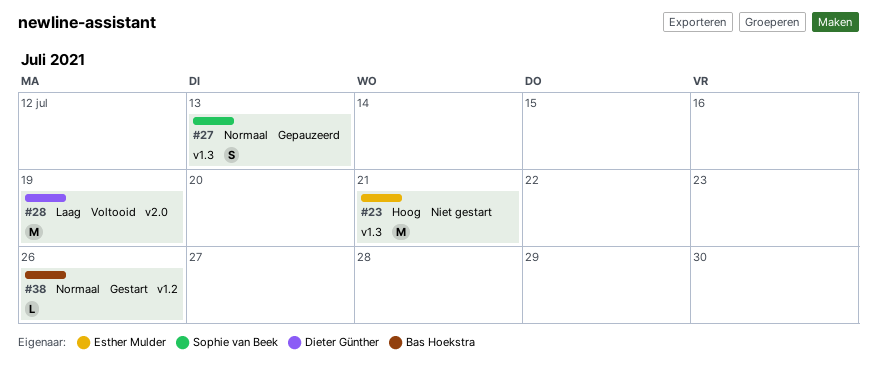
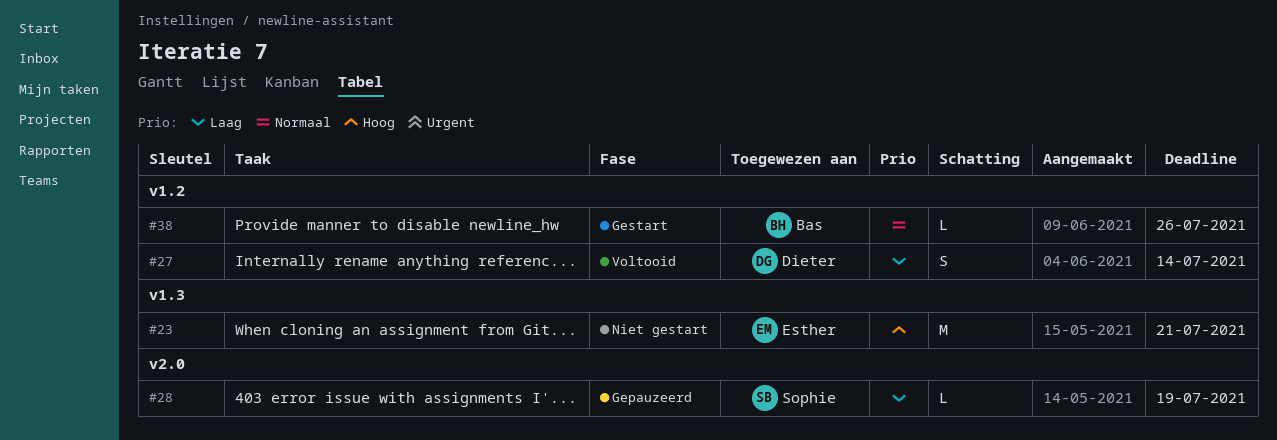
#27, status: Gepauzeerd -> Voltooid
#27, owner: Sophie van Beek -> Dieter Günther
#27, priority: Normaal -> Laag
#27, label: v1.3 -> v1.2
#27, due: Jul 13 -> Jul 14
#28, status: Voltooid -> Gepauzeerd
#28, owner: Dieter Günther -> Sophie van Beek
#28, estimate: M -> L

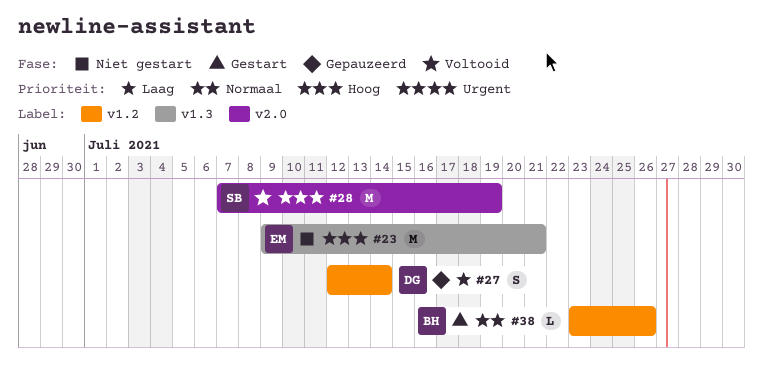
#27, status: Voltooid -> Gepauzeerd
#28, status: Gepauzeerd -> Voltooid
#28, priority: Laag -> Hoog
#28, estimate: L -> M

